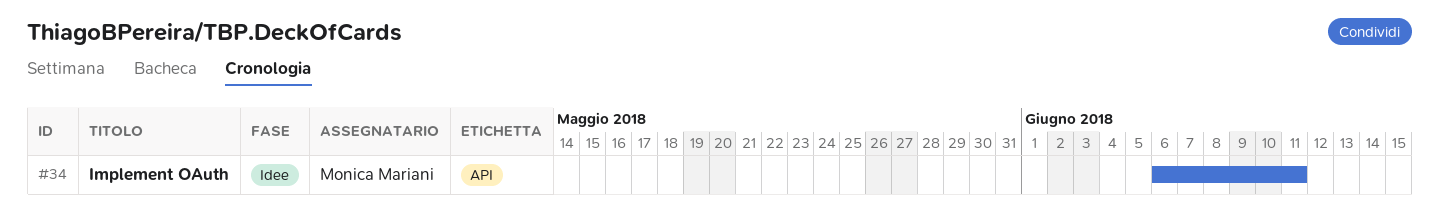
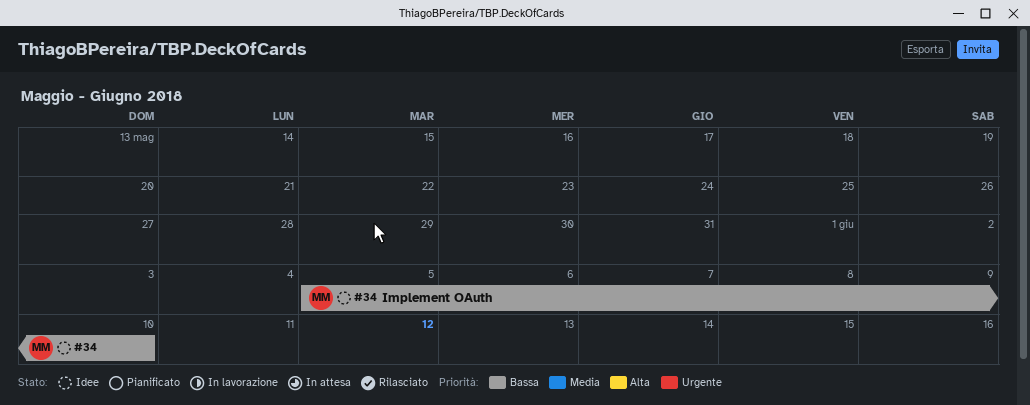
#34, start: Jun 6 -> Jun 5
#34, due: Jun 11 -> Jun 10

